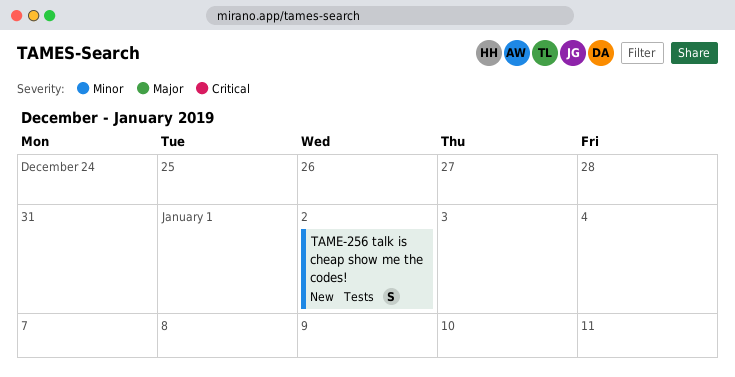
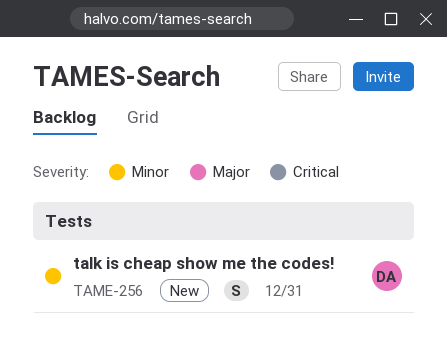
TAME-256, due: Jan 2 -> Dec 31

